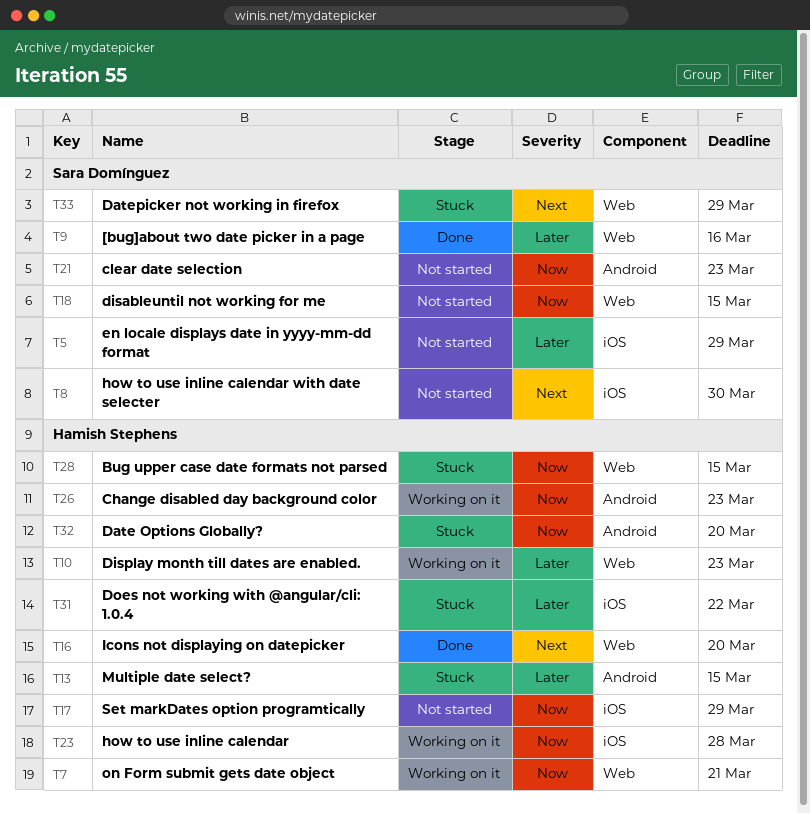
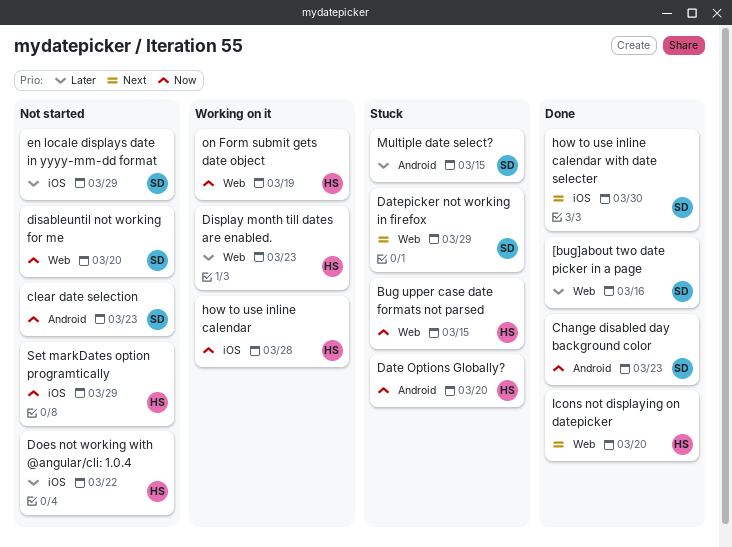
Change disabled day background color, status: Working on it -> Done
Change disabled day background color, owner: Hamish Stephens -> Sara Domínguez
disableuntil not working for me, due: Mar 15 -> Mar 20
Does not working with @angular/cli: 1.0.4, status: Stuck -> Not started
how to use inline calendar with date selecter, status: Not started -> Done
Multiple date select?, owner: Hamish Stephens -> Sara Domínguez
on Form submit gets date object, due: Mar 21 -> Mar 19

